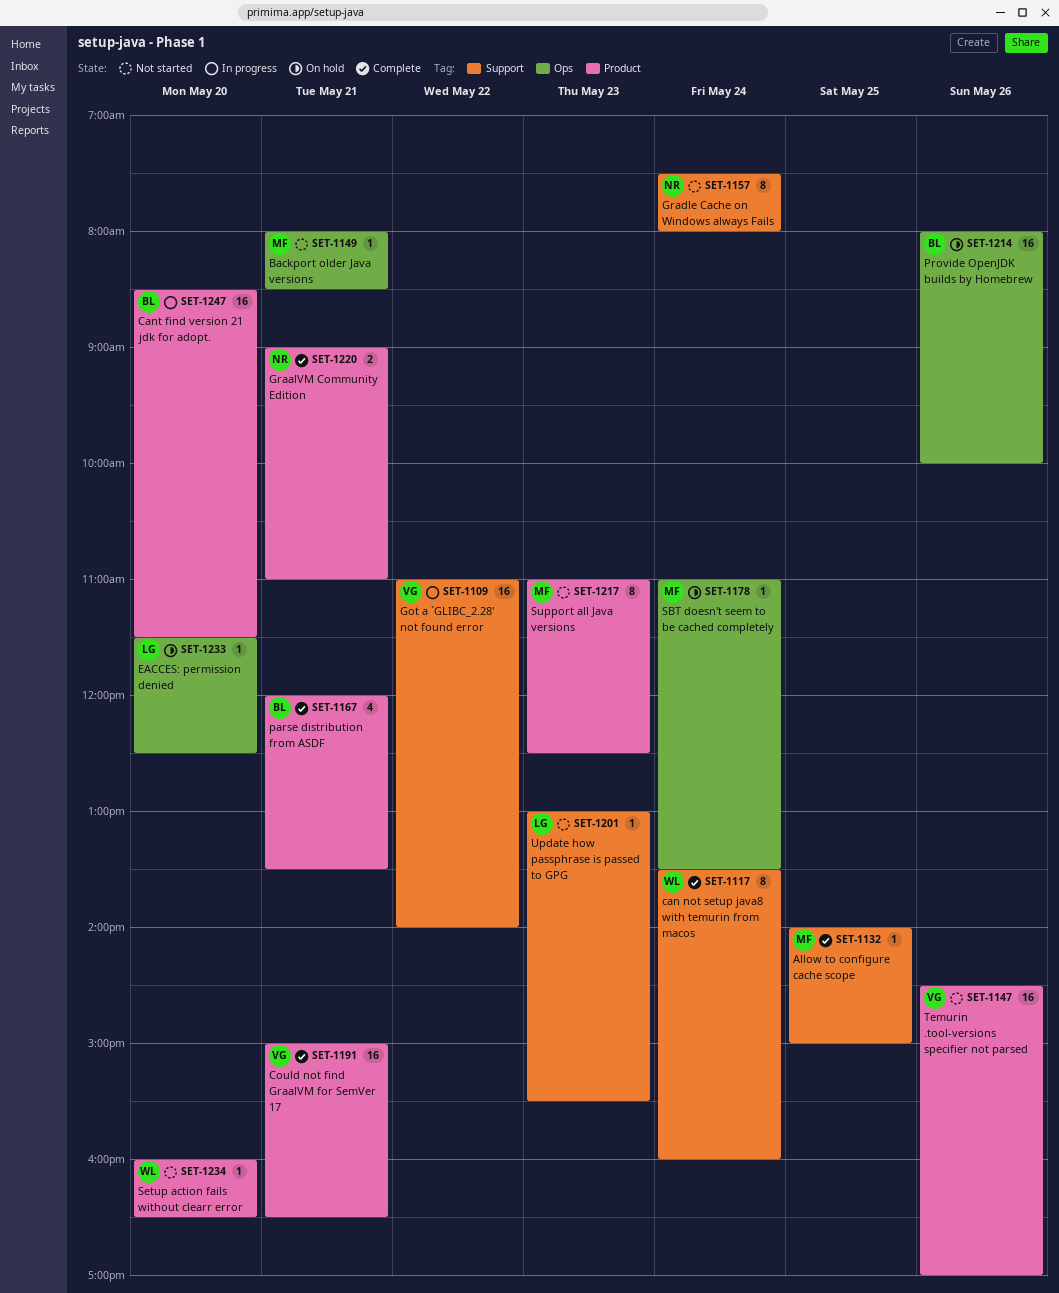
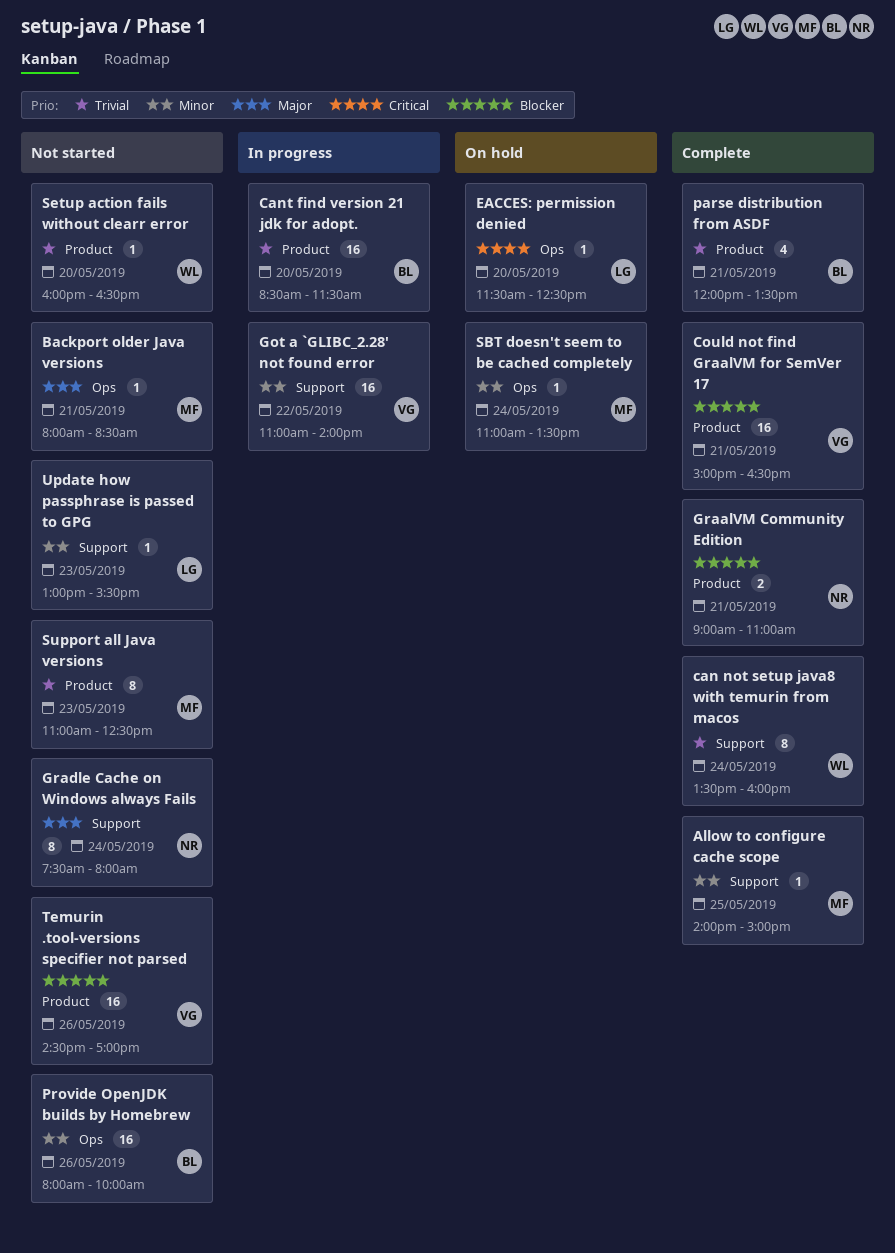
Provide OpenJDK builds by Homebrew, status: On hold -> Not started

